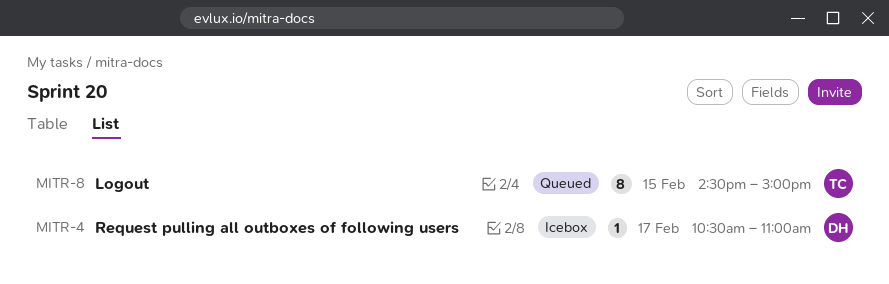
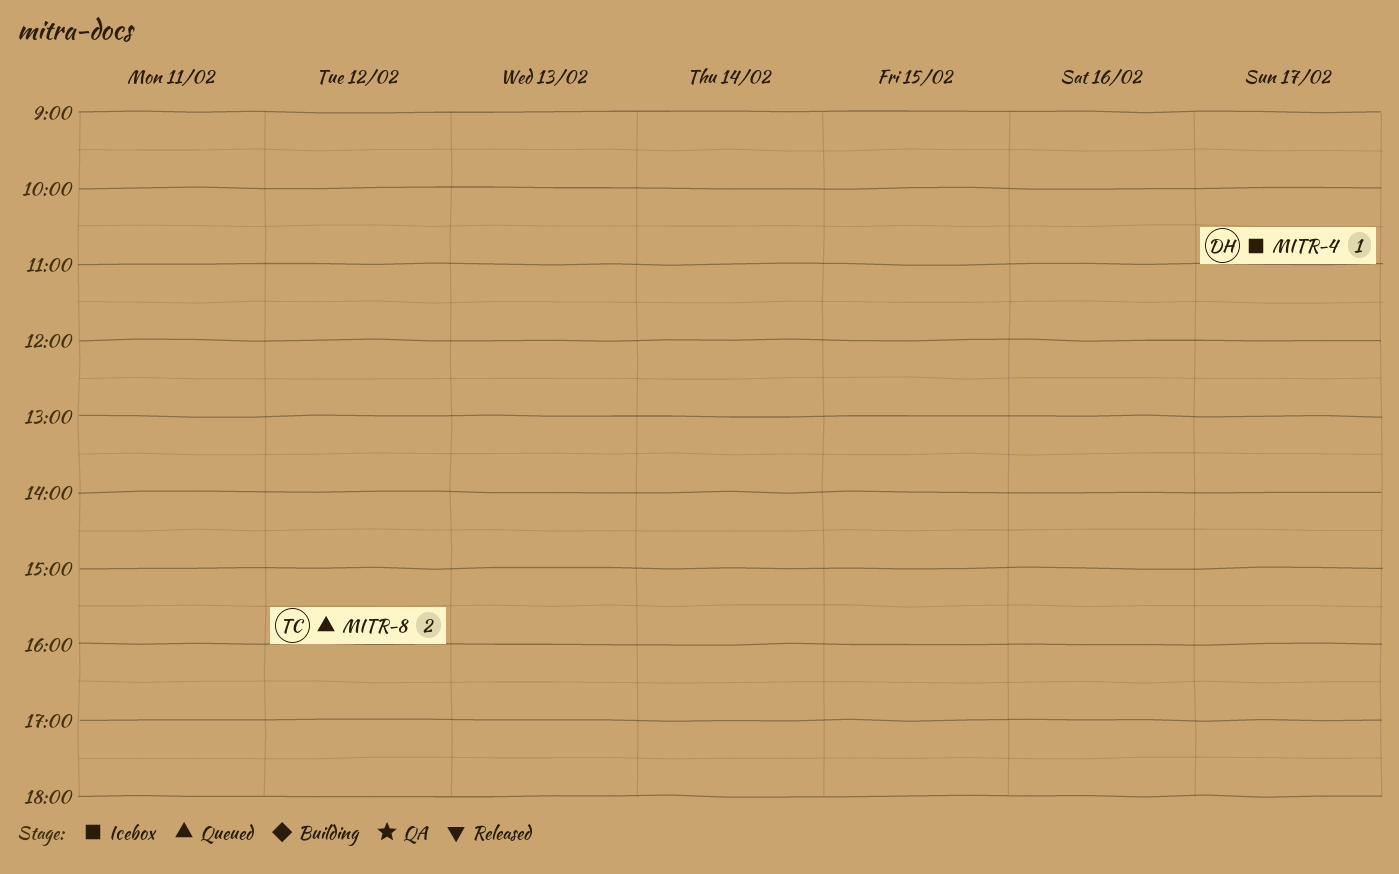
MITR-8, estimate: 8 -> 2
MITR-8, day: Feb 15 -> Feb 12
MITR-8, begins: 14:30 -> 15:30
MITR-8, ends: 15:00 -> 16:00

